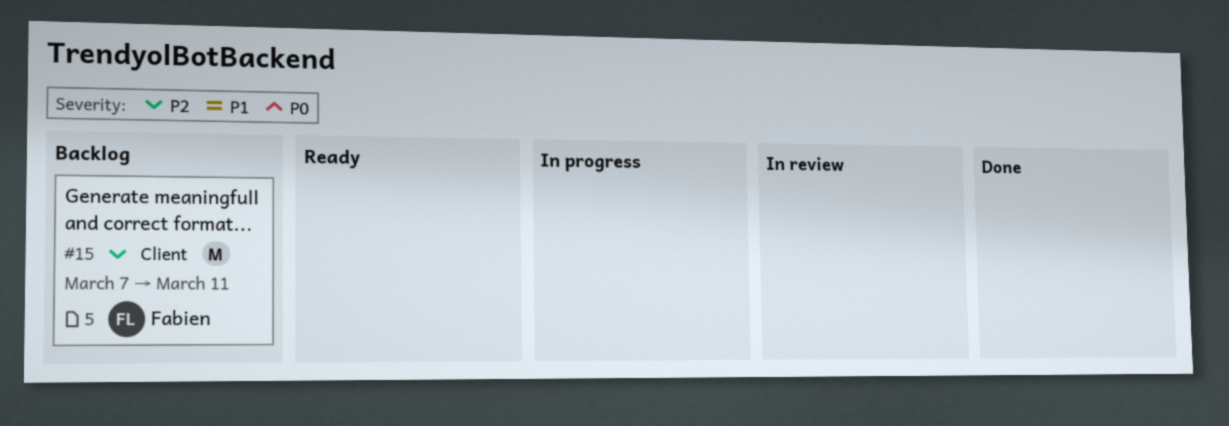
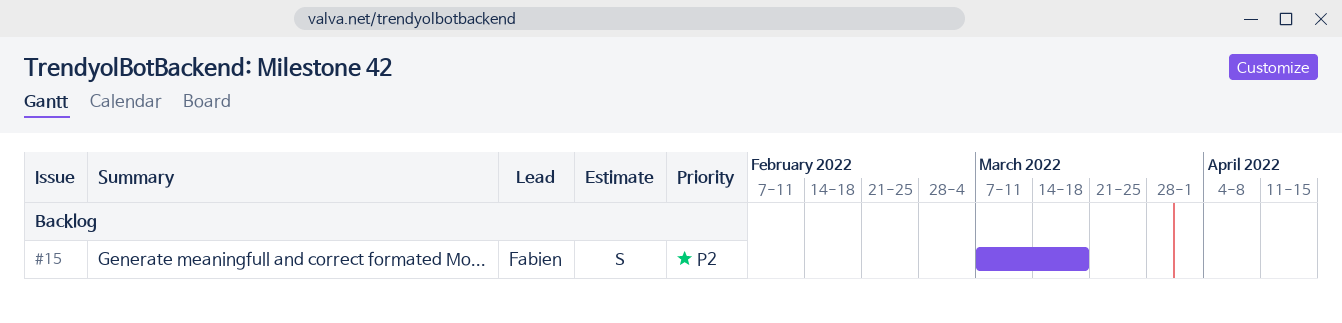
#15, estimate: M -> S
#15, due: Mar 11 -> Mar 18

